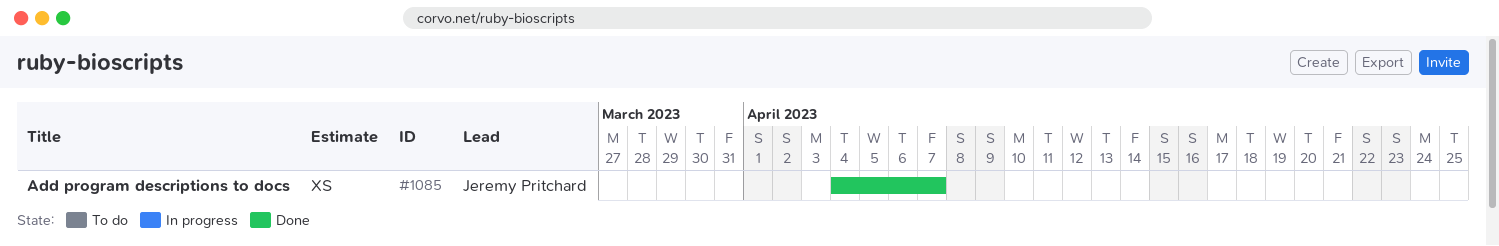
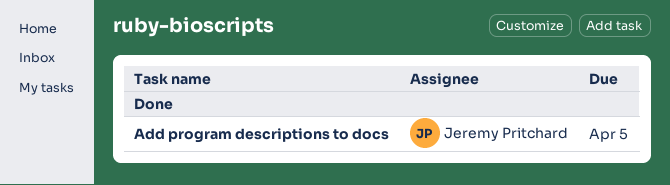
Add program descriptions to docs, due: Apr 7 -> Apr 5

